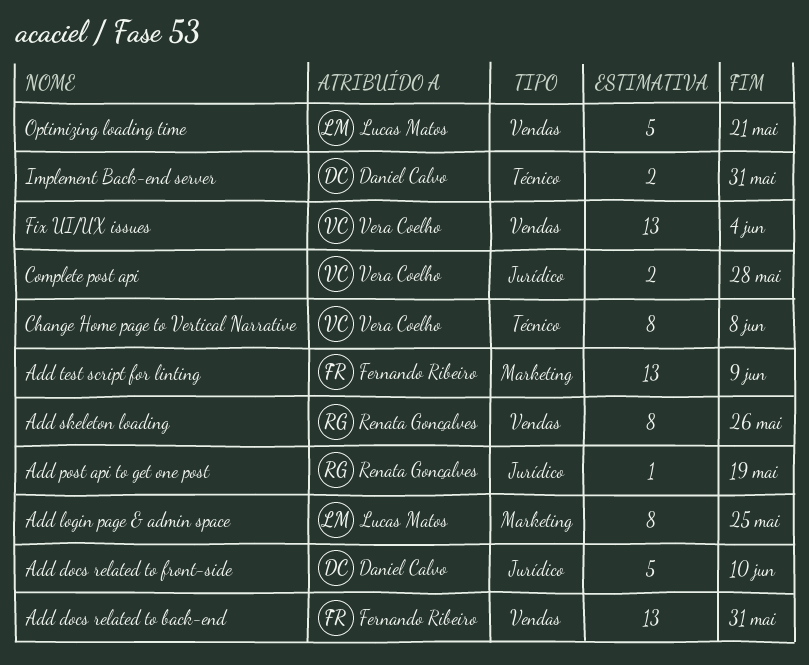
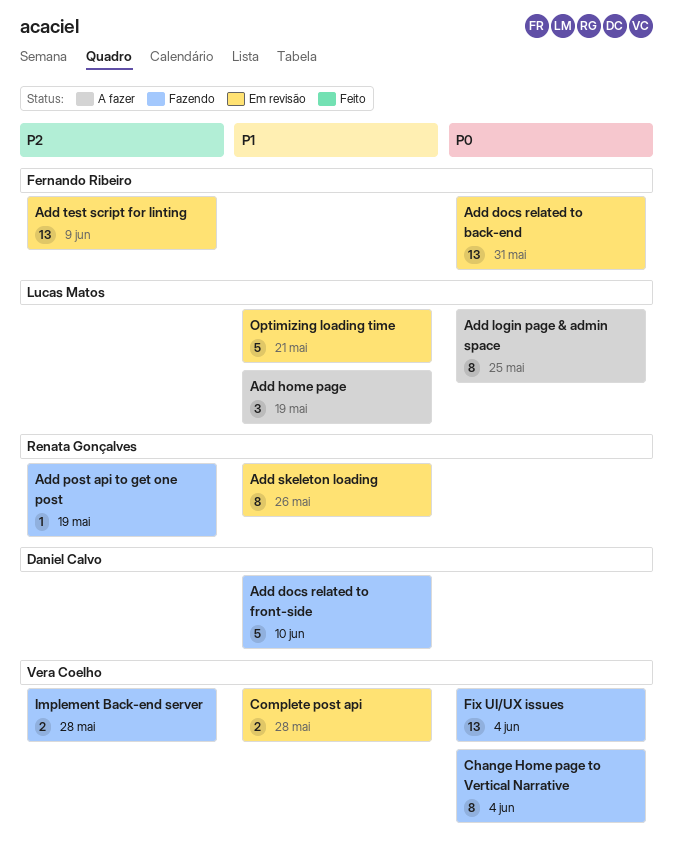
Add home page: none -> present
Change Home page to Vertical Narrative, due: Jun 8 -> Jun 4
Implement Back-end server, owner: Daniel Calvo -> Vera Coelho
Implement Back-end server, due: May 31 -> May 28

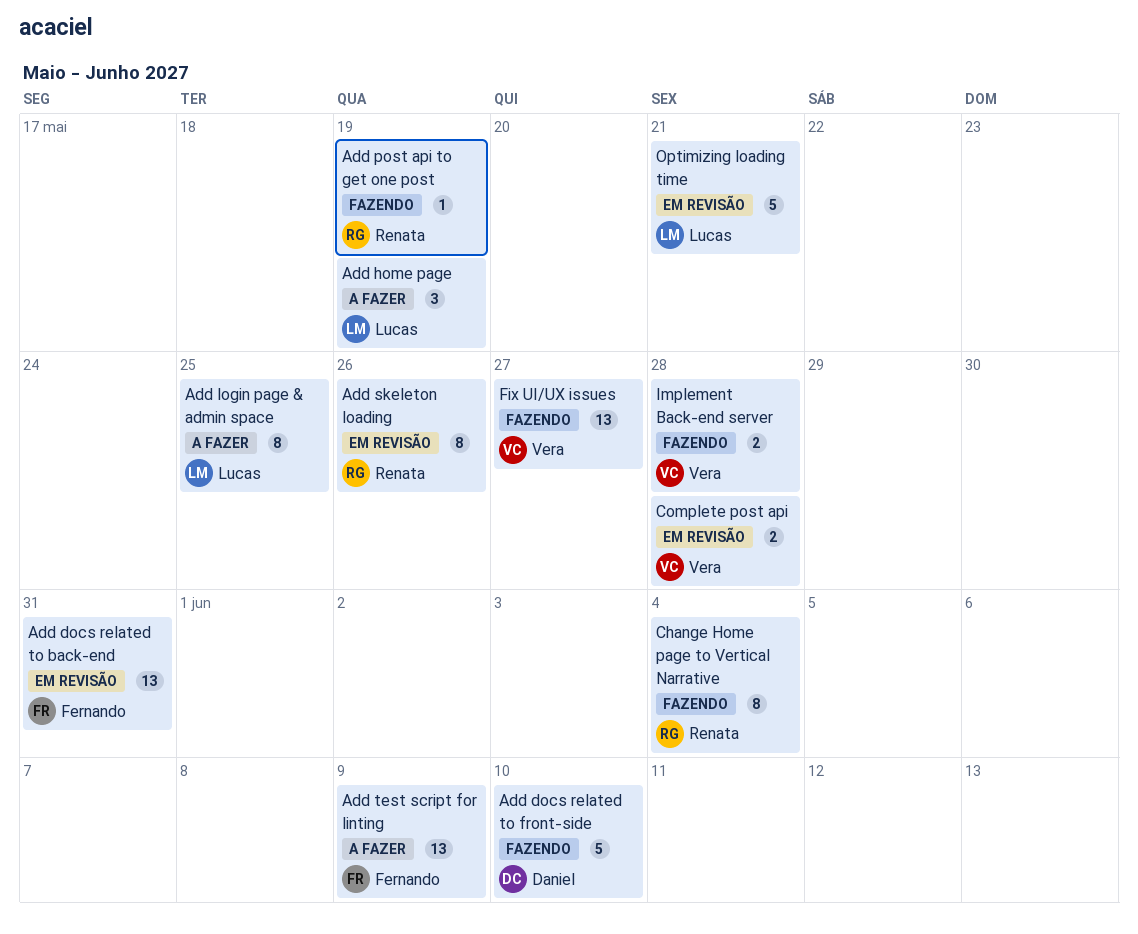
Add test script for linting, status: Em revisão -> A fazer
Change Home page to Vertical Narrative, owner: Vera Coelho -> Renata Gonçalves
Fix UI/UX issues, due: Jun 4 -> May 27

